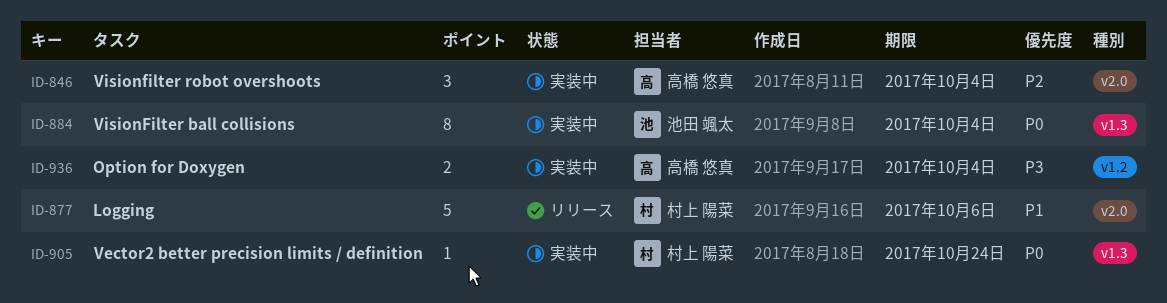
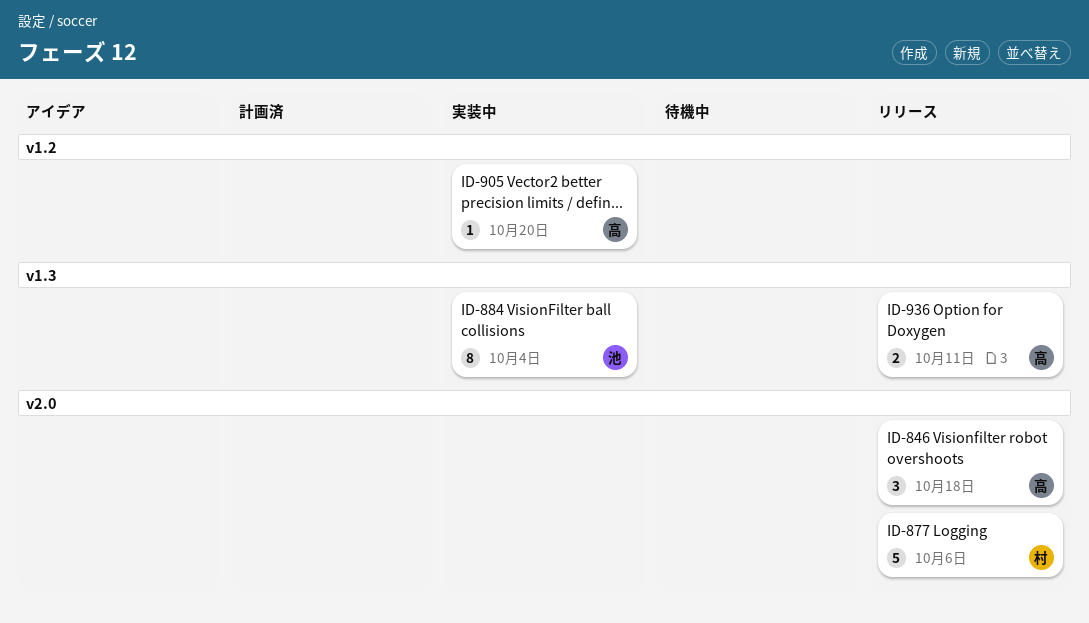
ID-846, status: 実装中 -> リリース
ID-846, due: Oct 4 -> Oct 18
ID-905, owner: 村上 陽菜 -> 高橋 悠真
ID-905, label: v1.3 -> v1.2
ID-905, due: Oct 24 -> Oct 20
ID-936, status: 実装中 -> リリース
ID-936, label: v1.2 -> v1.3
ID-936, due: Oct 4 -> Oct 11

